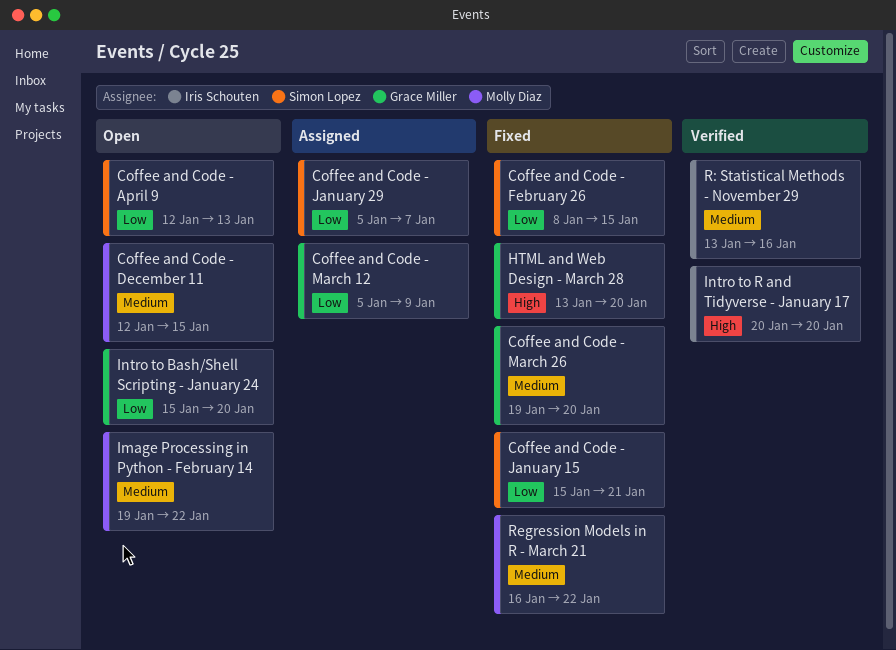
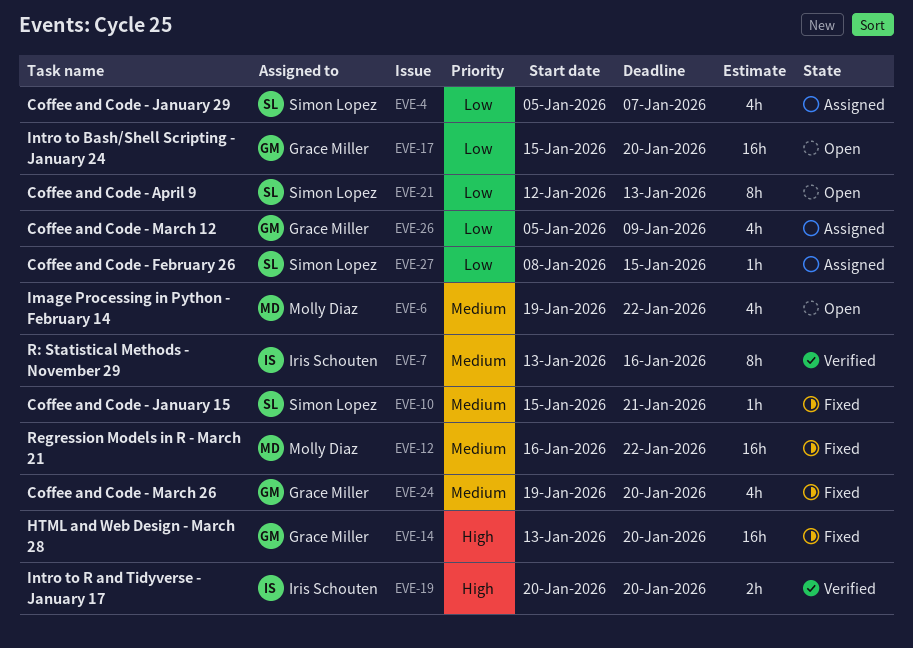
Coffee and Code - December 11: present -> none
Coffee and Code - February 26, status: Fixed -> Assigned
Coffee and Code - January 15, priority: Low -> Medium

